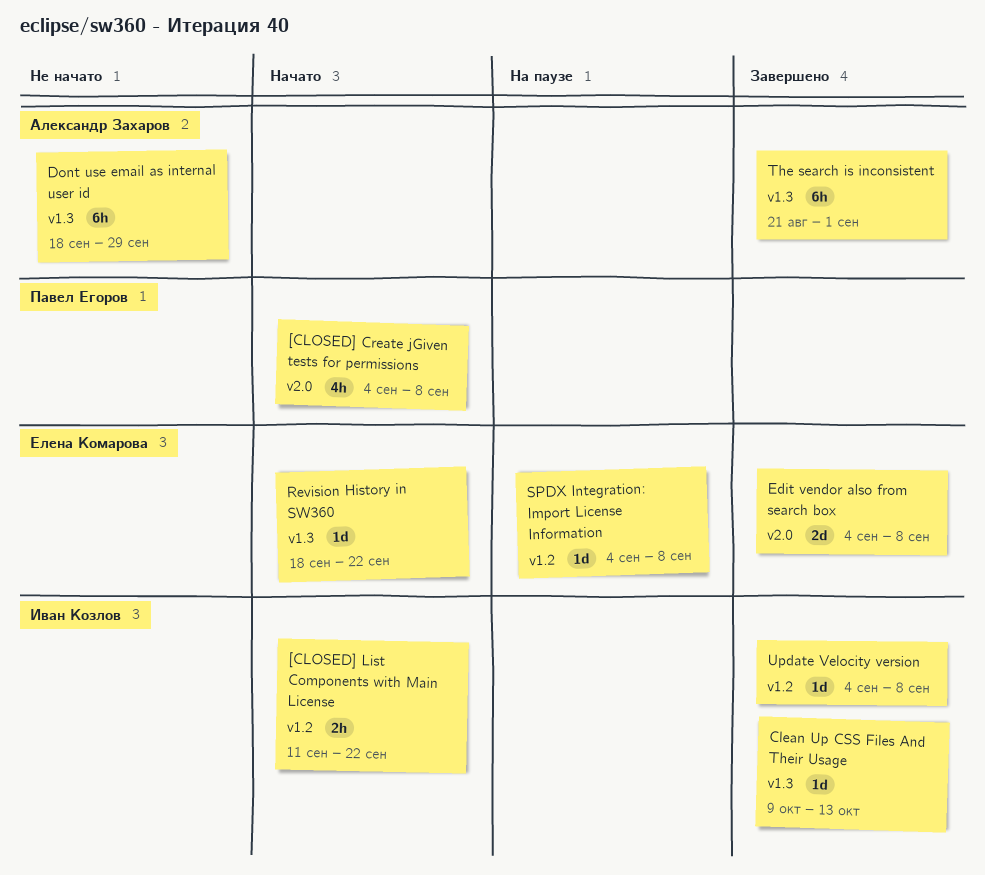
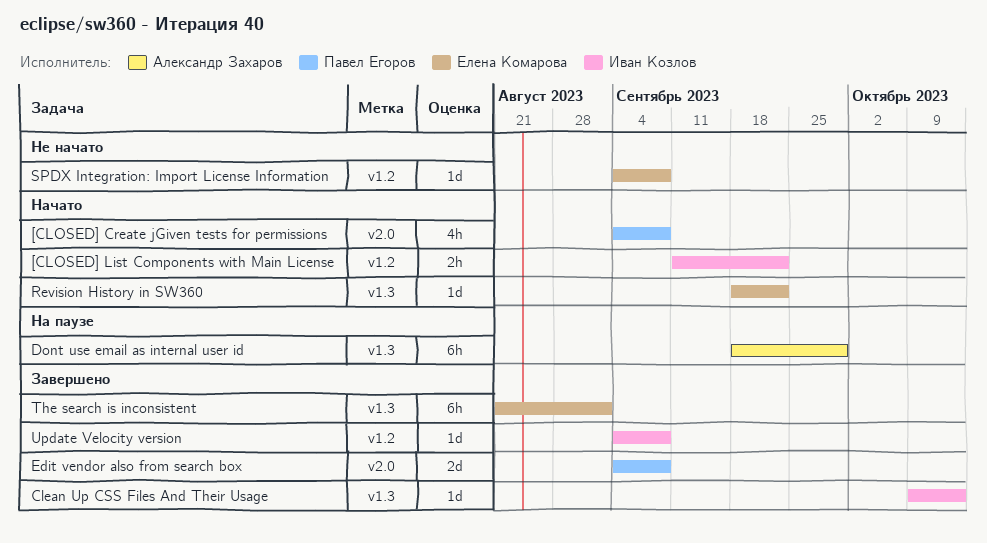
Dont use email as internal user id, status: Не начато -> На паузе
Edit vendor also from search box, owner: Елена Комарова -> Павел Егоров
SPDX Integration: Import License Information, status: На паузе -> Не начато
The search is inconsistent, owner: Александр Захаров -> Елена Комарова

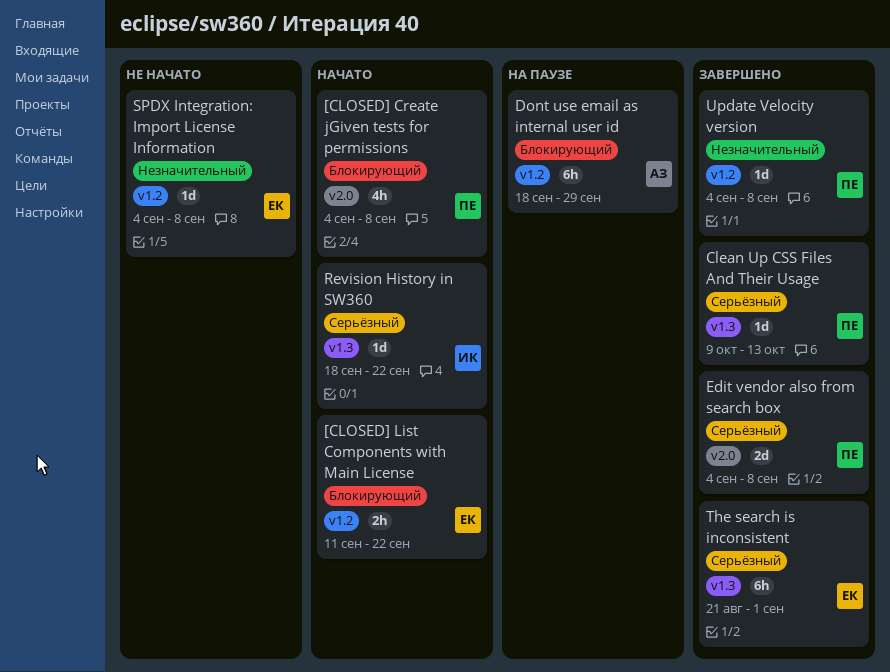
[CLOSED] List Components with Main License, owner: Иван Козлов -> Елена Комарова
Clean Up CSS Files And Their Usage, owner: Иван Козлов -> Павел Егоров
Dont use email as internal user id, label: v1.3 -> v1.2
Revision History in SW360, owner: Елена Комарова -> Иван Козлов
Update Velocity version, owner: Иван Козлов -> Павел Егоров

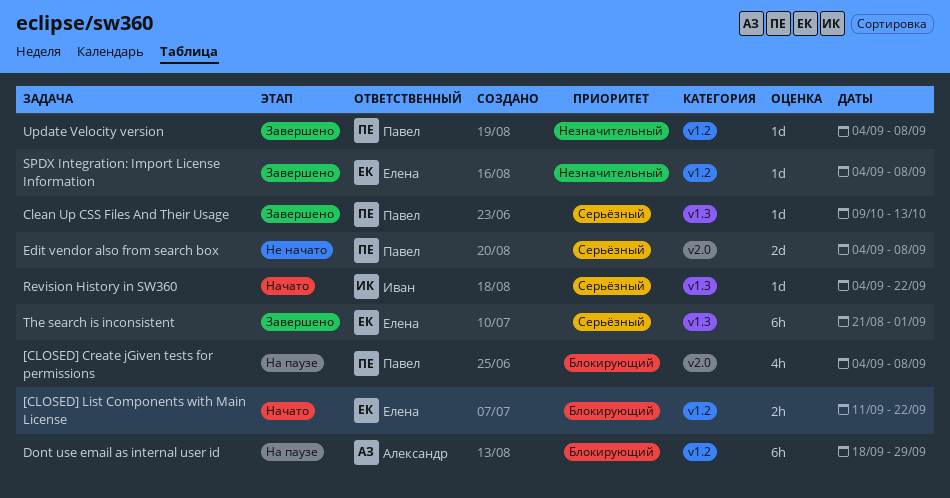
[CLOSED] Create jGiven tests for permissions, status: Начато -> На паузе
Edit vendor also from search box, status: Завершено -> Не начато
Revision History in SW360, start: Sep 18 -> Sep 4
SPDX Integration: Import License Information, status: Не начато -> Завершено

